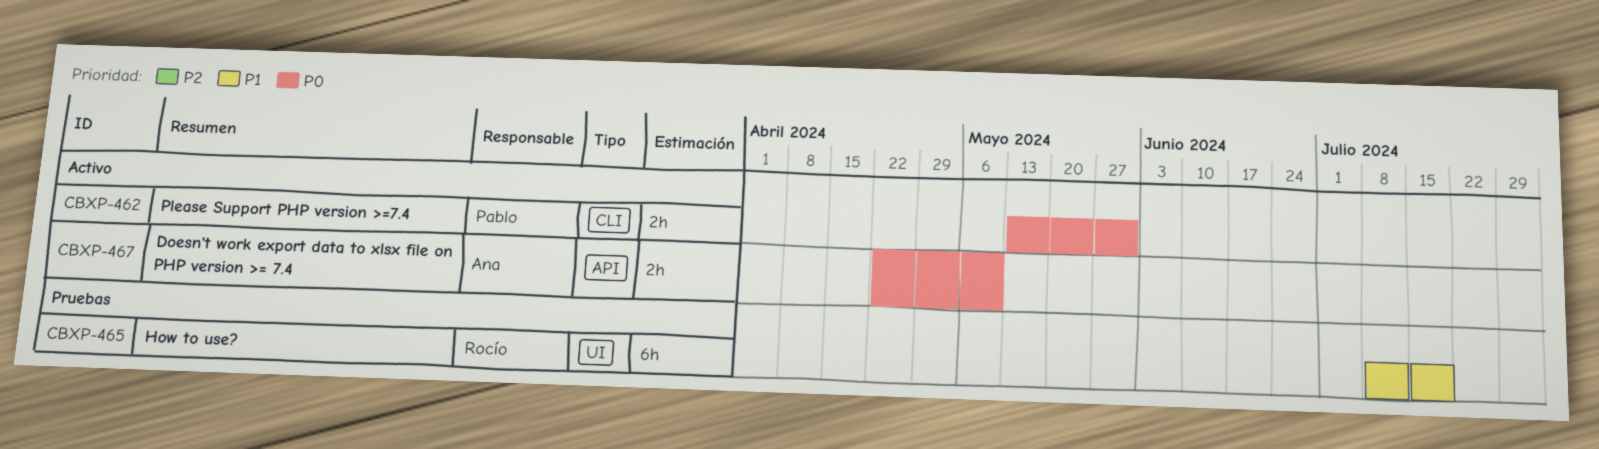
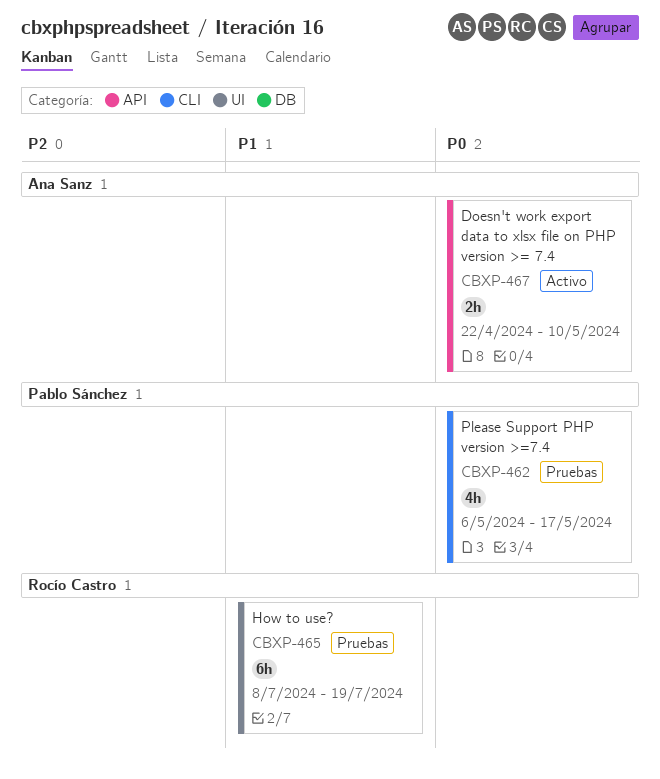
CBXP-462, status: Activo -> Pruebas
CBXP-462, estimate: 2h -> 4h
CBXP-462, start: May 13 -> May 6
CBXP-462, due: May 31 -> May 17

